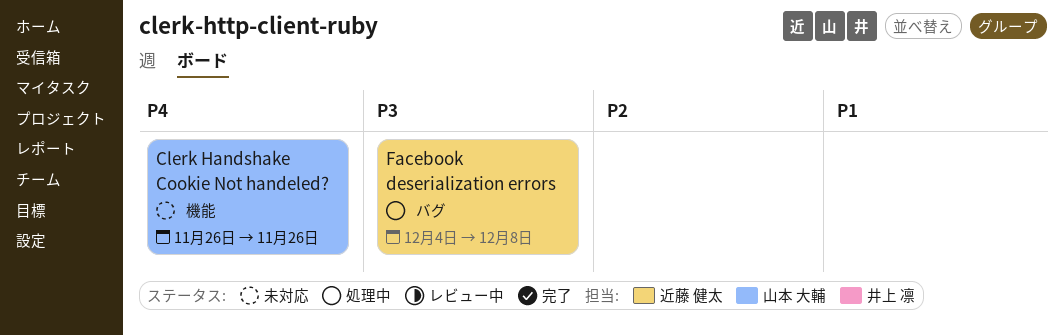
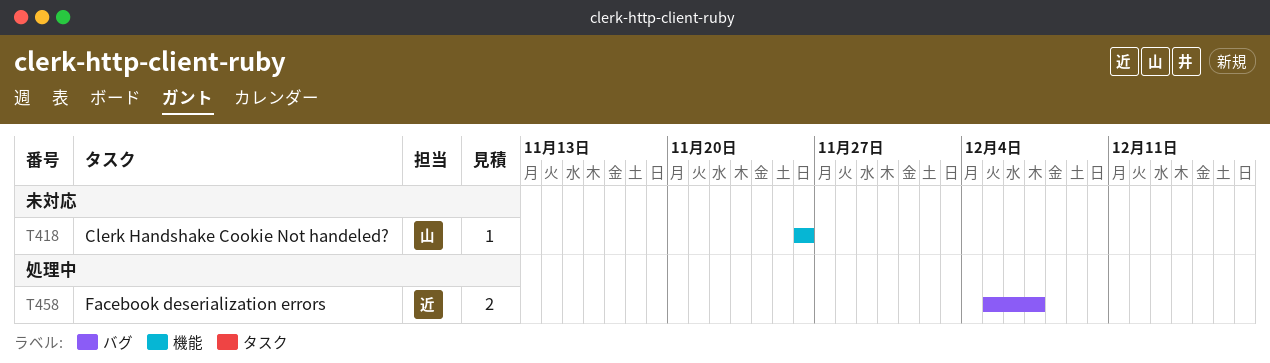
Facebook deserialization errors, start: Dec 4 -> Dec 5
Facebook deserialization errors, due: Dec 8 -> Dec 7

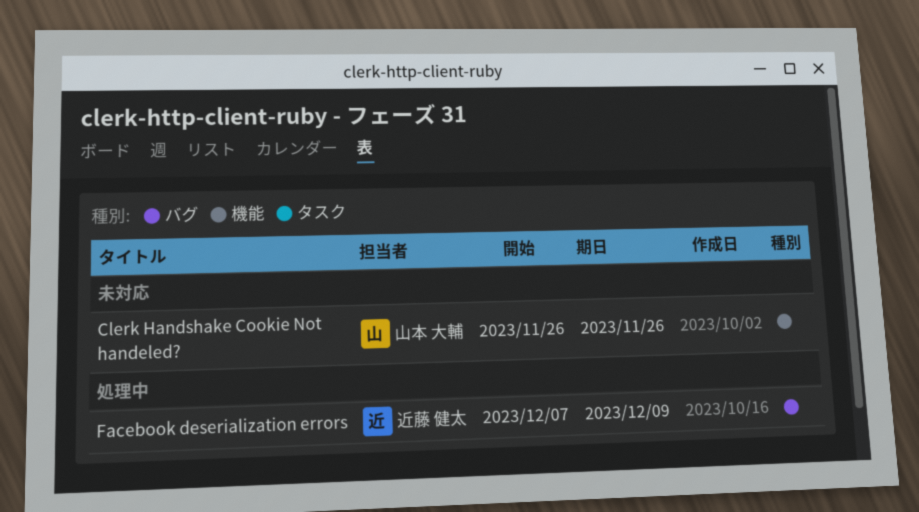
Facebook deserialization errors, start: Dec 5 -> Dec 7
Facebook deserialization errors, due: Dec 7 -> Dec 9

